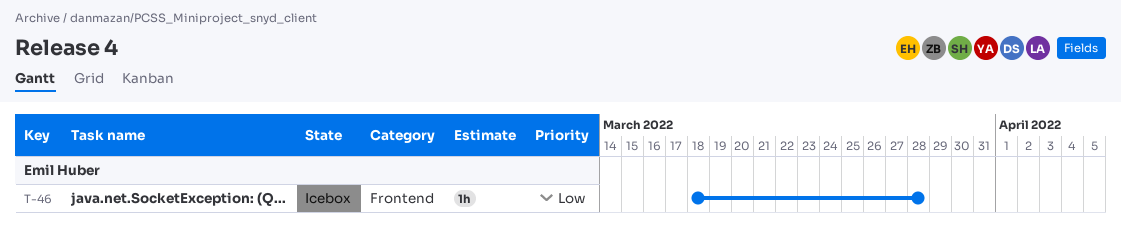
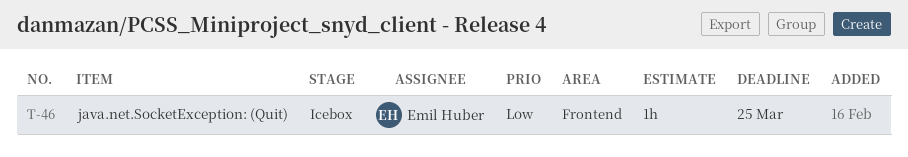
T-46, due: Mar 28 -> Mar 25

